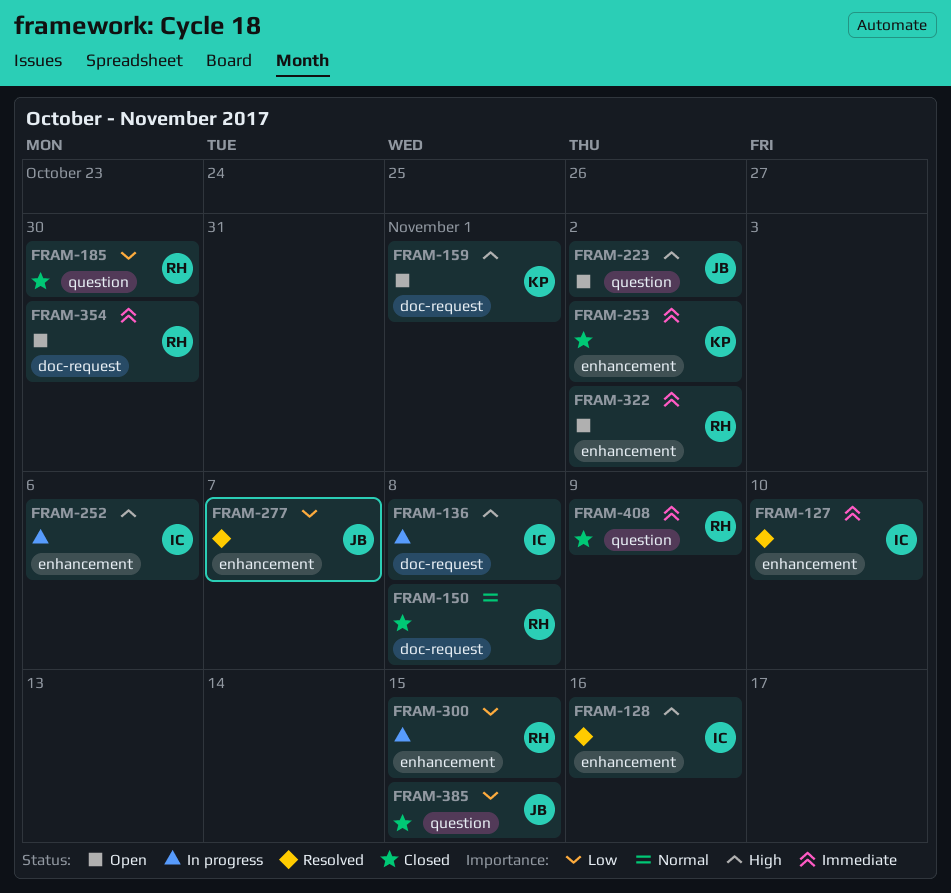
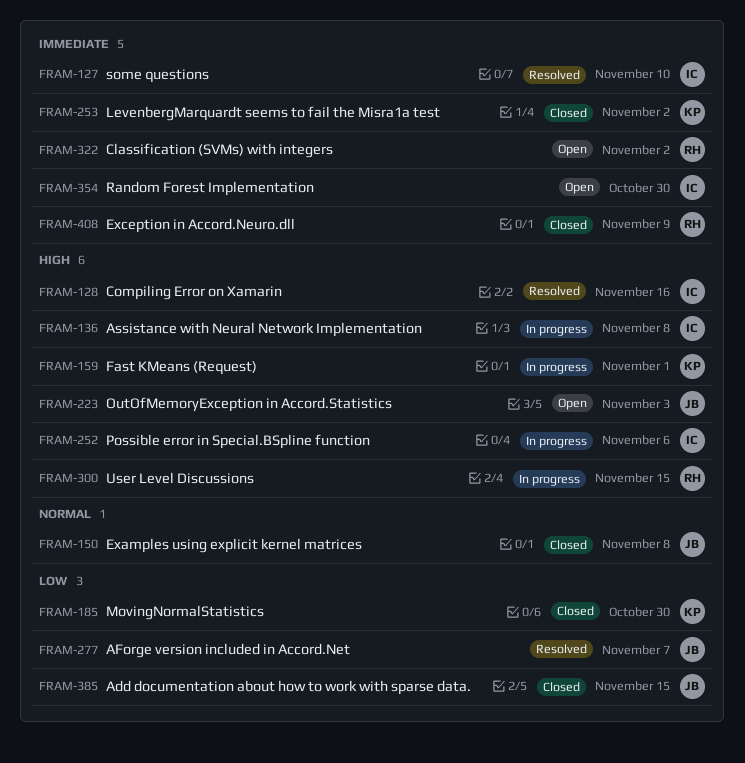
FRAM-150, owner: RH -> JB
FRAM-159, status: Open -> In progress
FRAM-185, owner: RH -> KP
FRAM-223, due: Nov 2 -> Nov 3
FRAM-300, priority: Low -> High
FRAM-354, owner: RH -> IC

